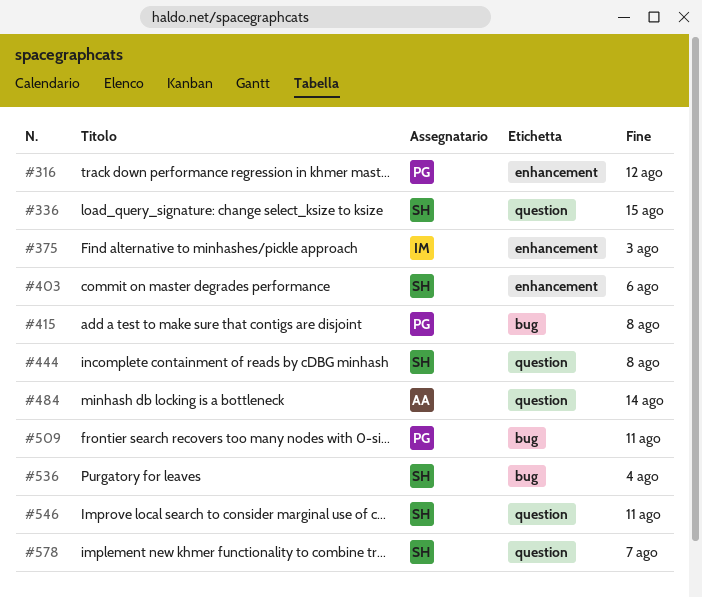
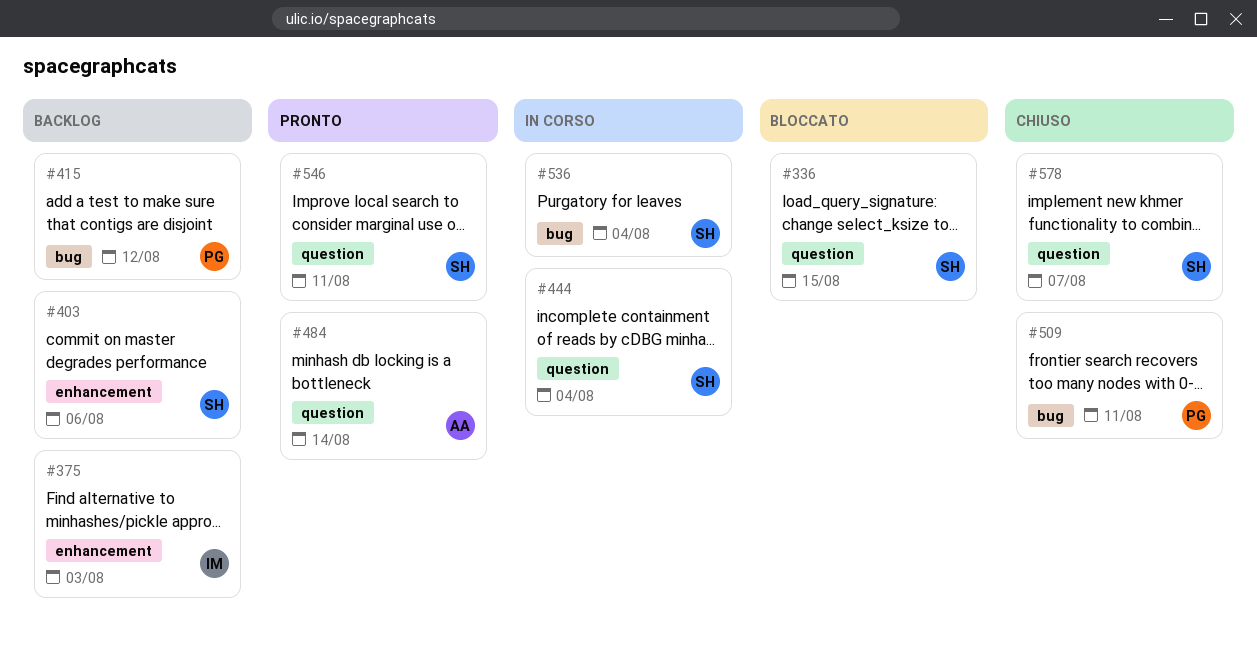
#316: present -> none
#415, due: Aug 8 -> Aug 12
#444, due: Aug 8 -> Aug 4

